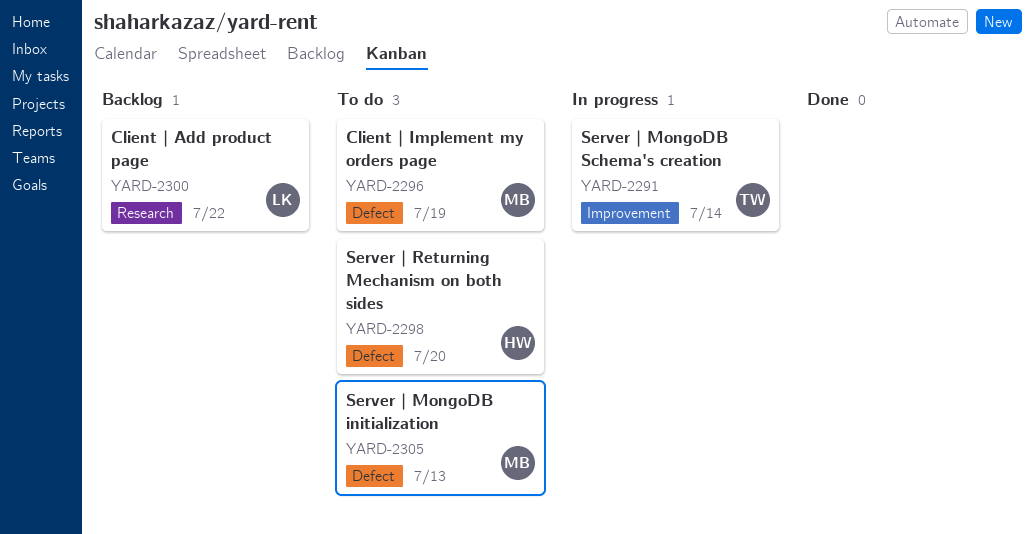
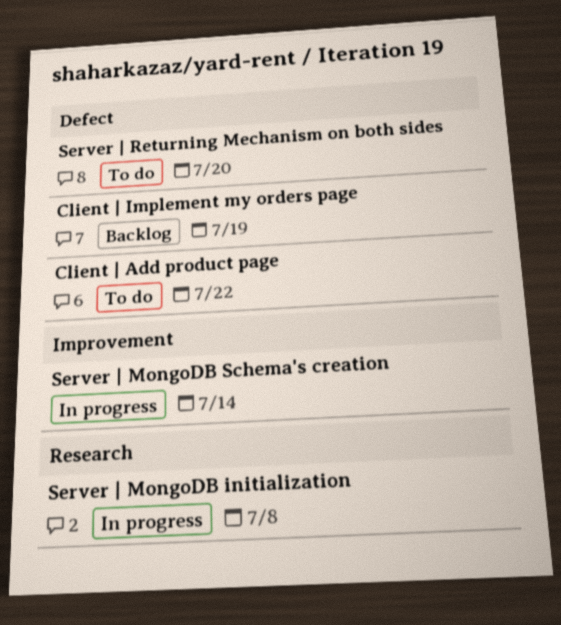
Client | Add product page, status: Backlog -> To do
Client | Add product page, label: Research -> Defect
Client | Implement my orders page, status: To do -> Backlog
Server | MongoDB initialization, status: To do -> In progress
Server | MongoDB initialization, label: Defect -> Research
Server | MongoDB initialization, due: Jul 13 -> Jul 8

